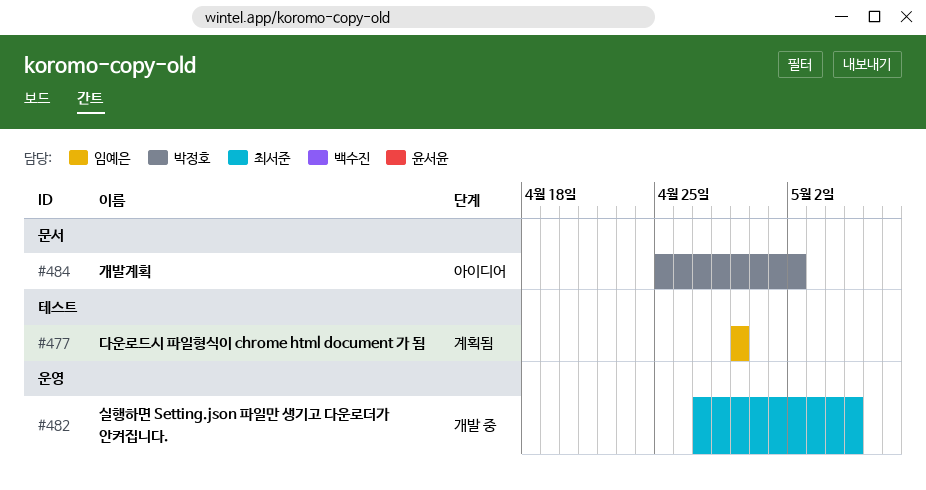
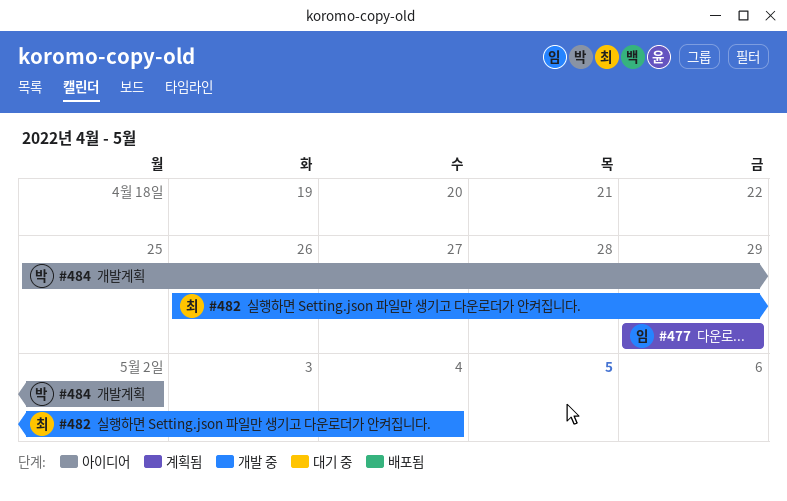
#482, start: Apr 27 -> Apr 26
#482, due: May 5 -> May 4

